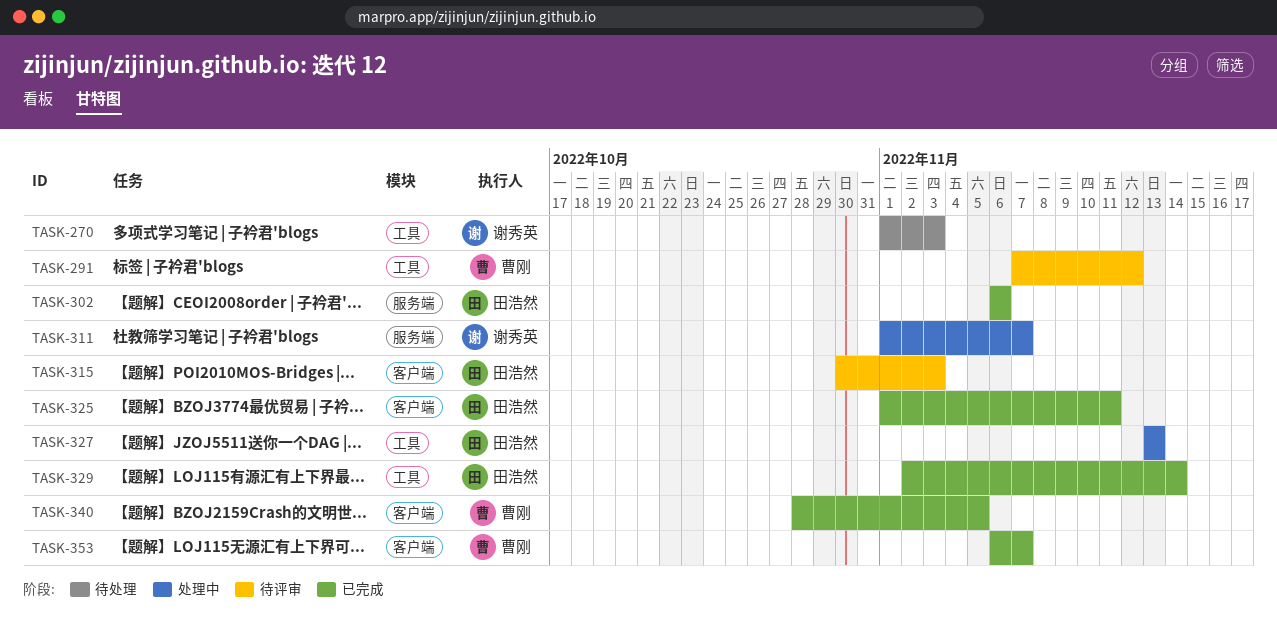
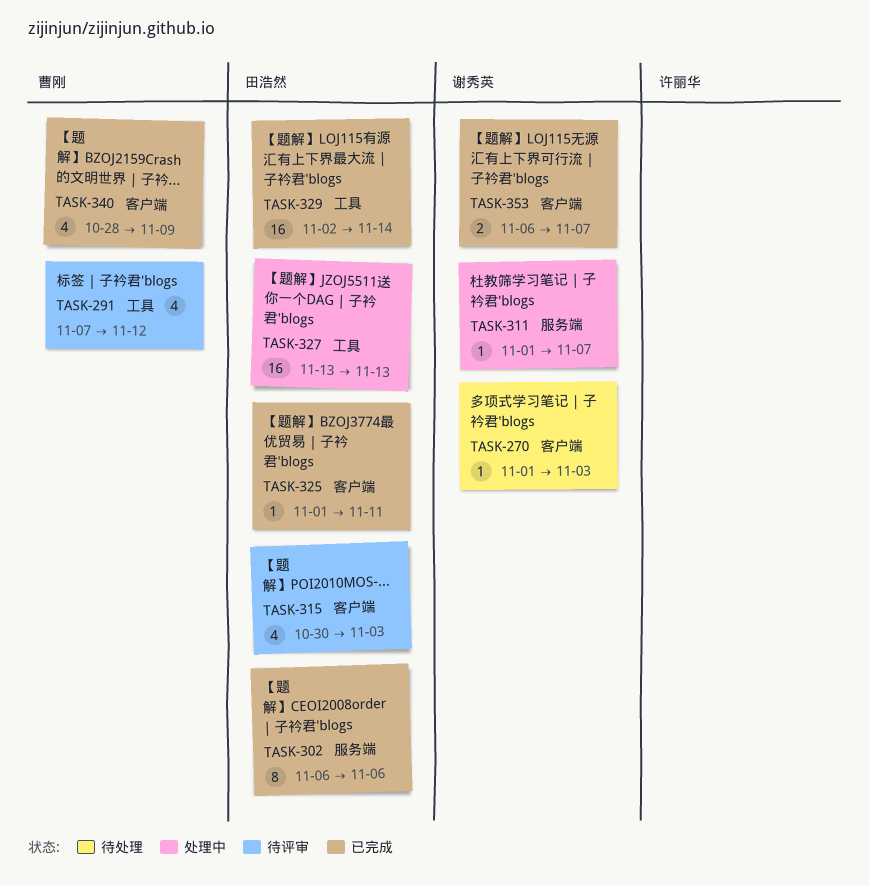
TASK-270, label: 工具 -> 客户端
TASK-340, due: Nov 5 -> Nov 9
TASK-353, owner: 曹刚 -> 谢秀英

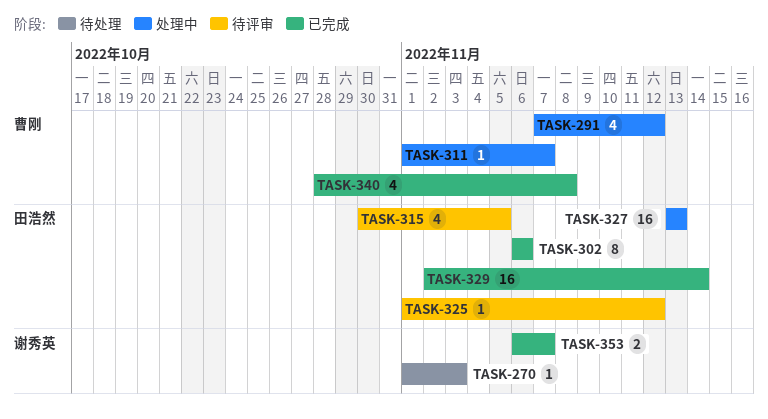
TASK-291, status: 待评审 -> 处理中
TASK-311, owner: 谢秀英 -> 曹刚
TASK-315, due: Nov 3 -> Nov 5
TASK-325, status: 已完成 -> 待评审
TASK-325, due: Nov 11 -> Nov 12
TASK-340, due: Nov 9 -> Nov 8

